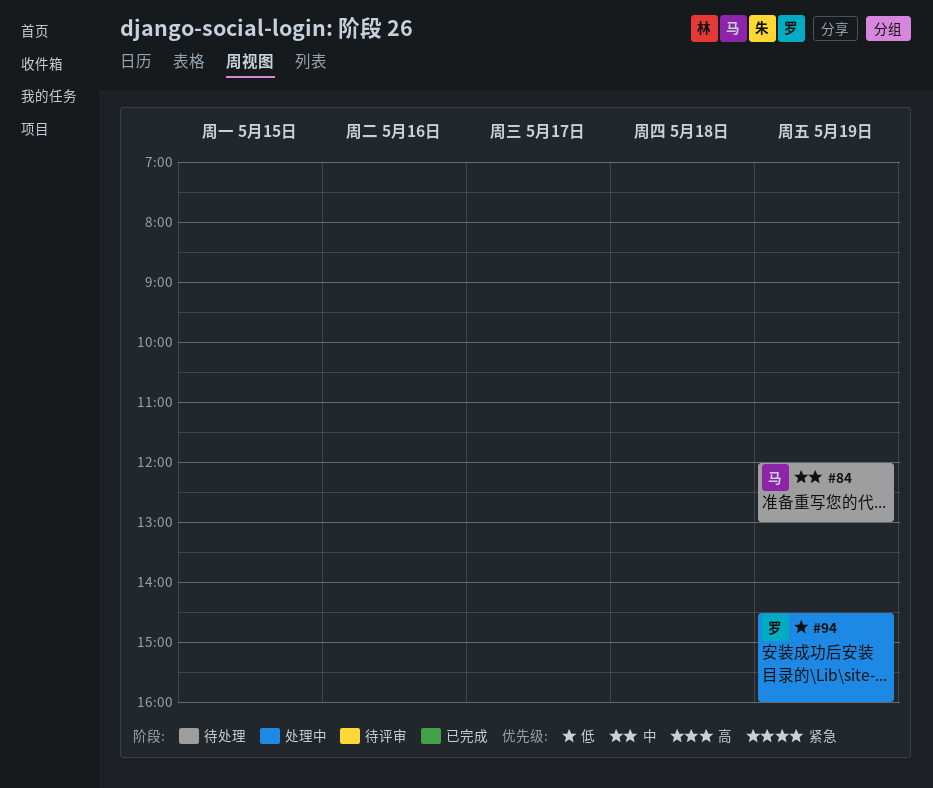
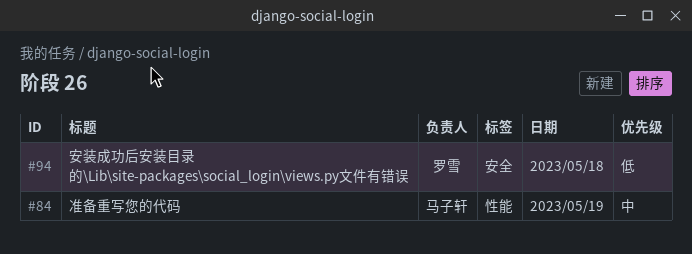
#94, day: May 19 -> May 18

